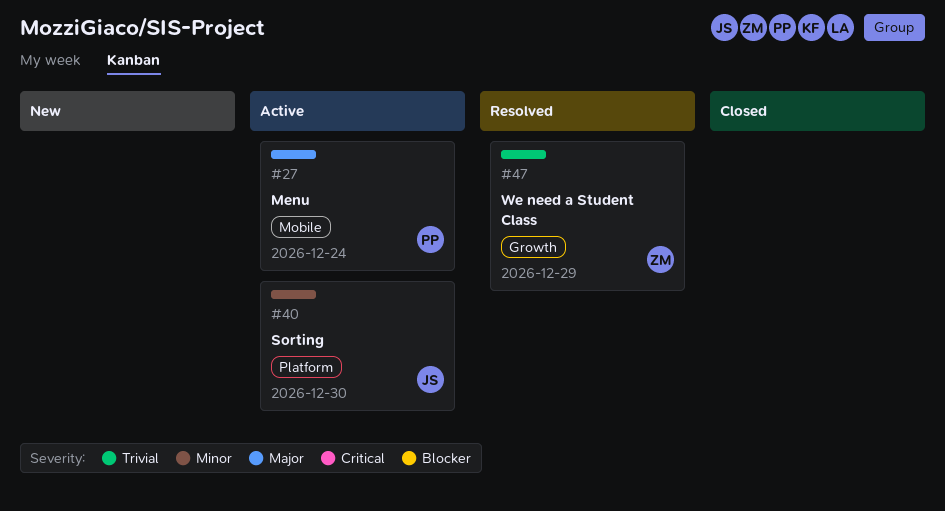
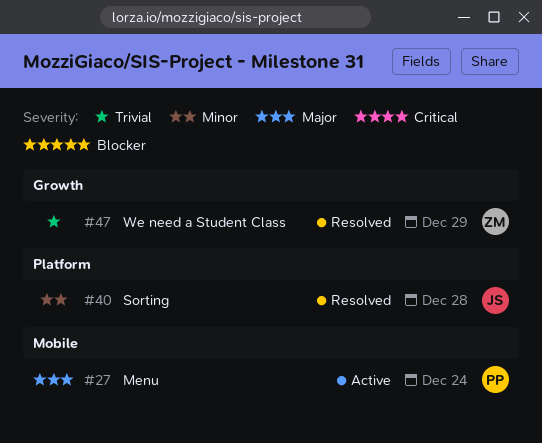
#40, status: Active -> Resolved
#40, due: Dec 30 -> Dec 28

